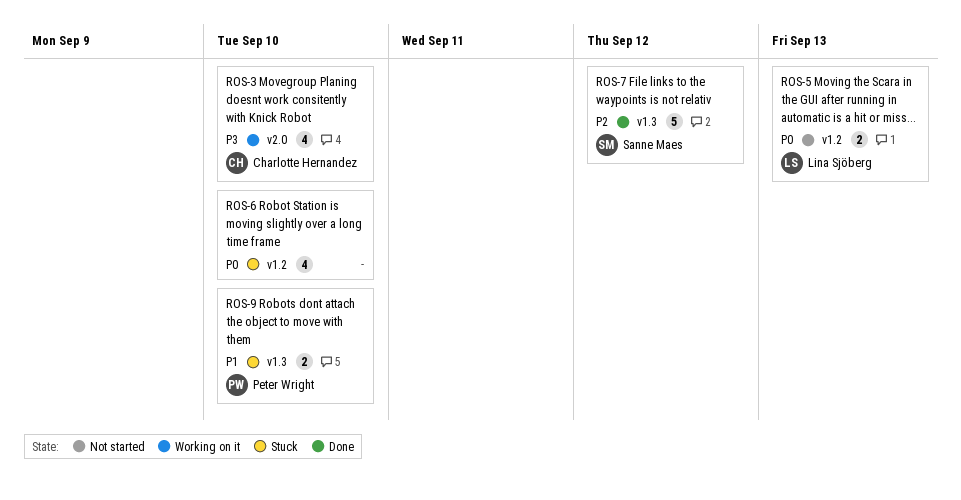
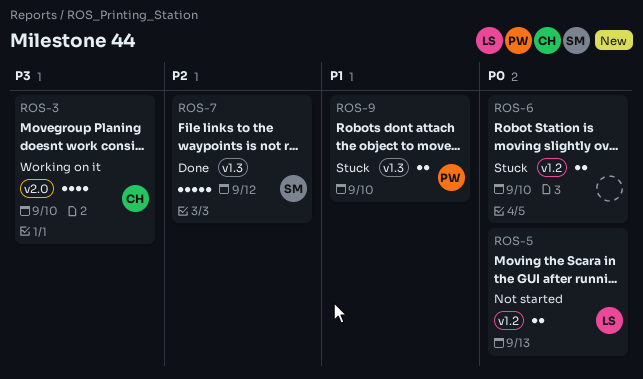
ROS-6, estimate: 4 -> 2

